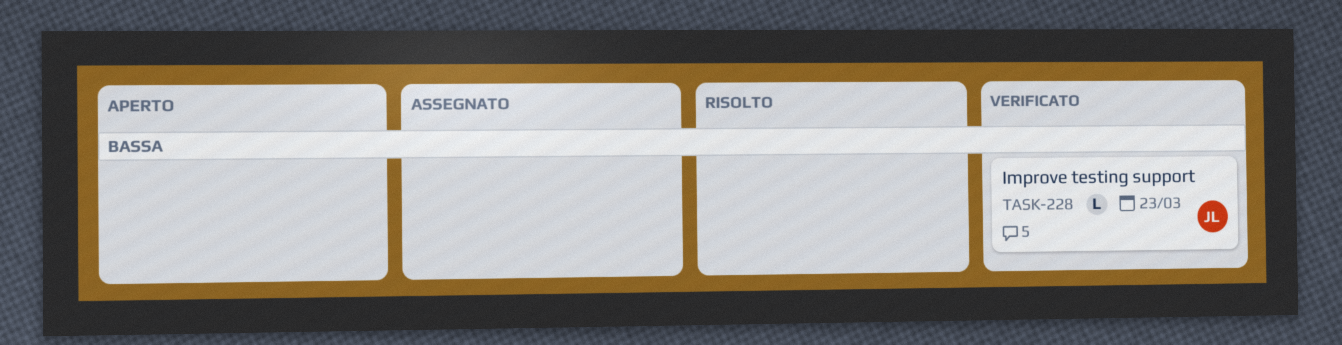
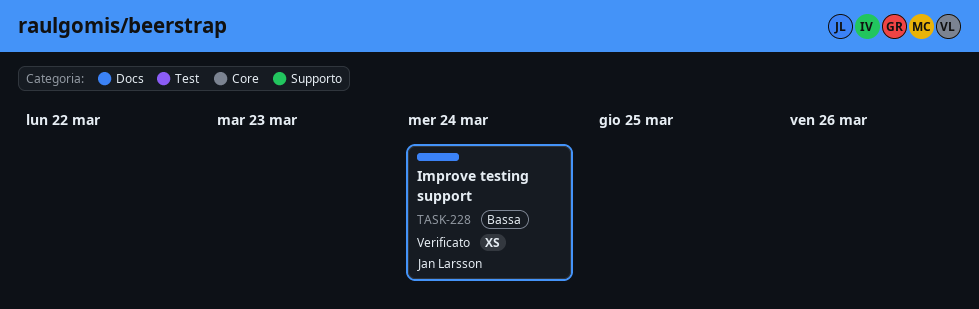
TASK-228, estimate: L -> XS
TASK-228, due: Mar 23 -> Mar 24

